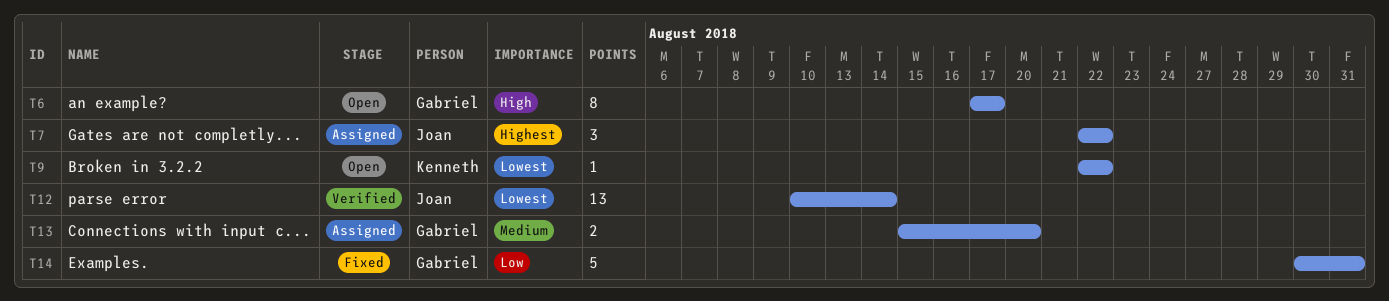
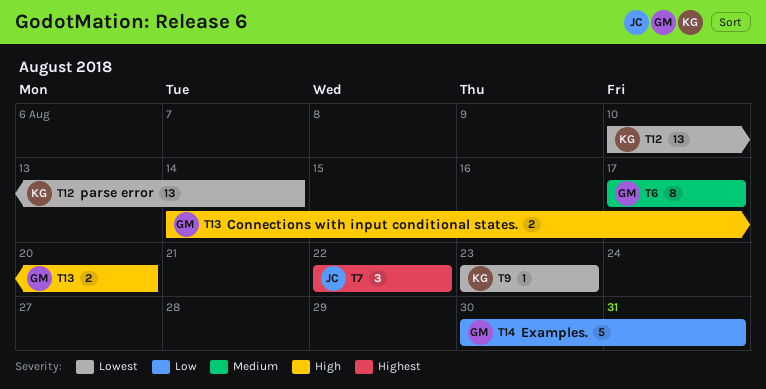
T6, priority: High -> Medium
T9, start: Aug 22 -> Aug 23
T9, due: Aug 22 -> Aug 23
T12, owner: Joan -> Kenneth
T13, priority: Medium -> High
T13, start: Aug 15 -> Aug 14

